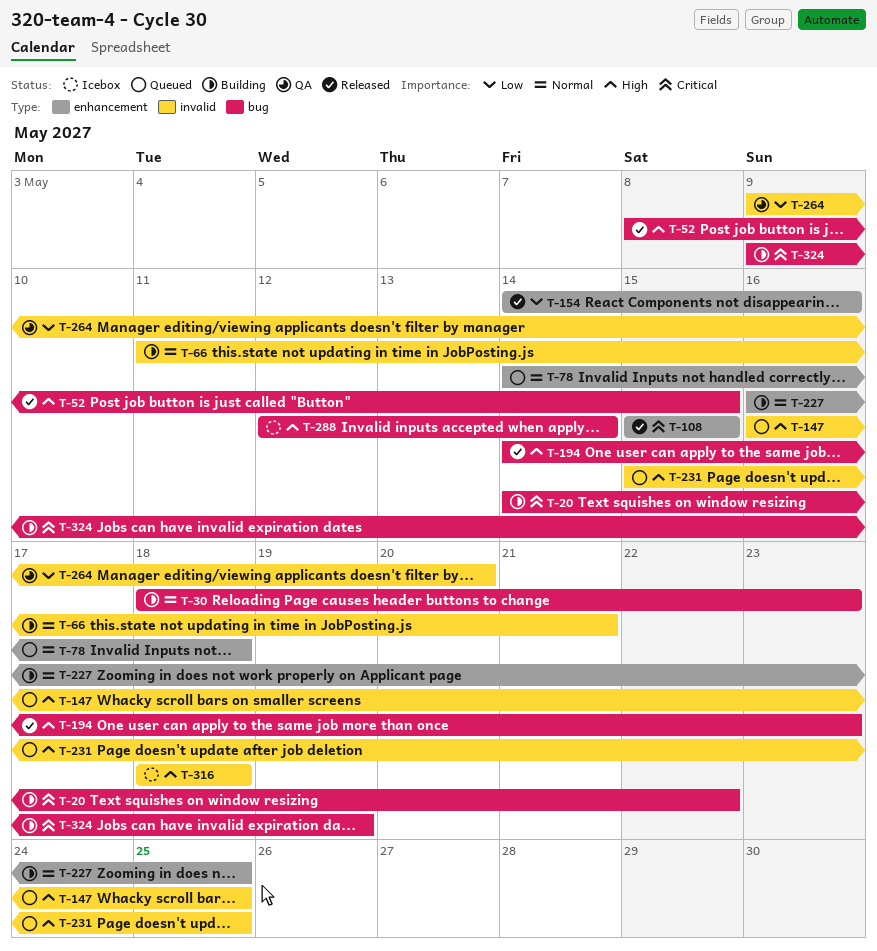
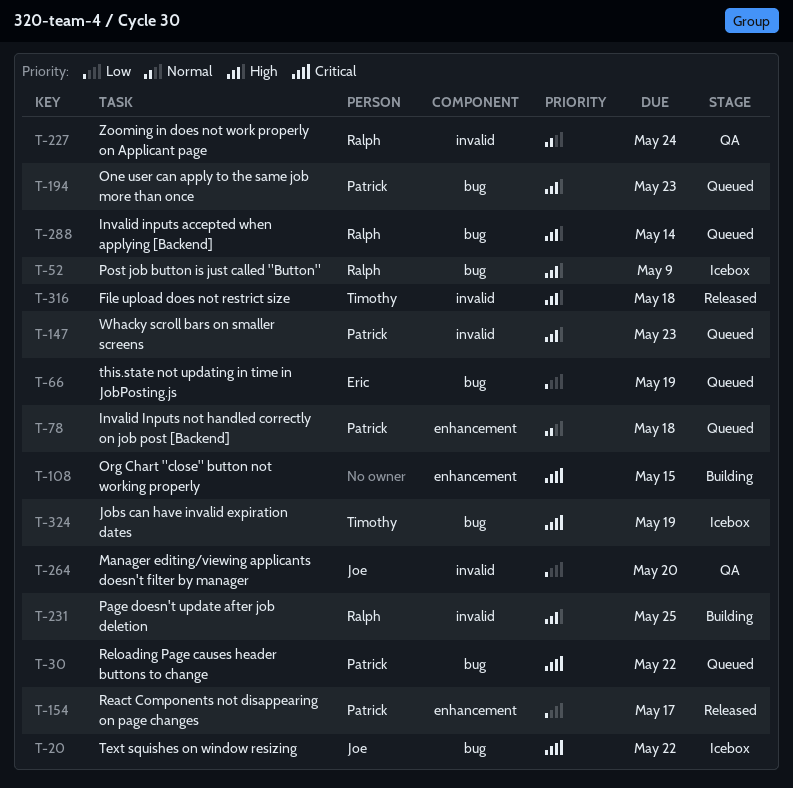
T-20, status: Building -> Icebox
T-30, status: Building -> Queued
T-30, priority: Normal -> Critical
T-30, due: May 23 -> May 22
T-52, status: Released -> Icebox
T-52, due: May 15 -> May 9
T-66, status: Building -> Queued
T-66, priority: Normal -> Low
T-66, label: invalid -> bug
T-66, due: May 21 -> May 19
T-108, status: Released -> Building
T-147, due: May 25 -> May 23
T-154, due: May 16 -> May 17
T-194, status: Released -> Queued
T-227, status: Building -> QA
T-227, label: enhancement -> invalid
T-227, due: May 25 -> May 24
T-231, status: Queued -> Building
T-288, status: Icebox -> Queued
T-316, status: Icebox -> Released
T-324, status: Building -> Icebox

